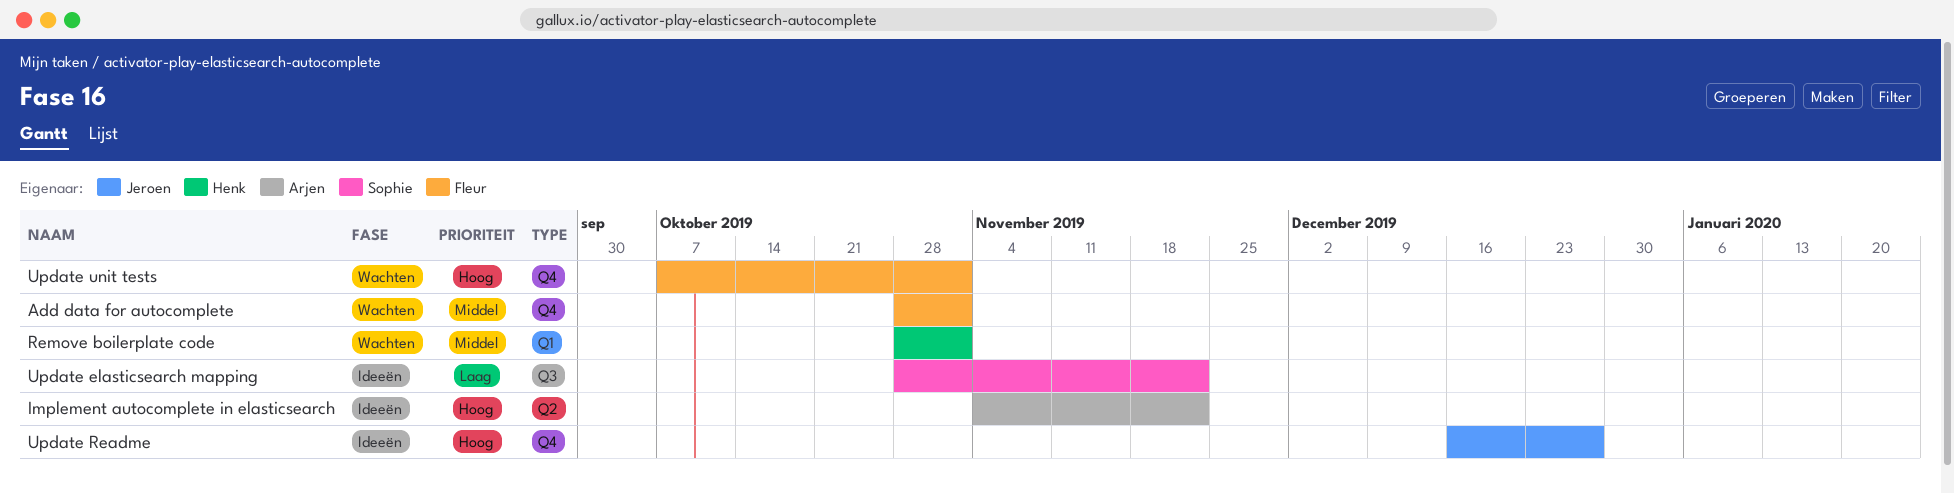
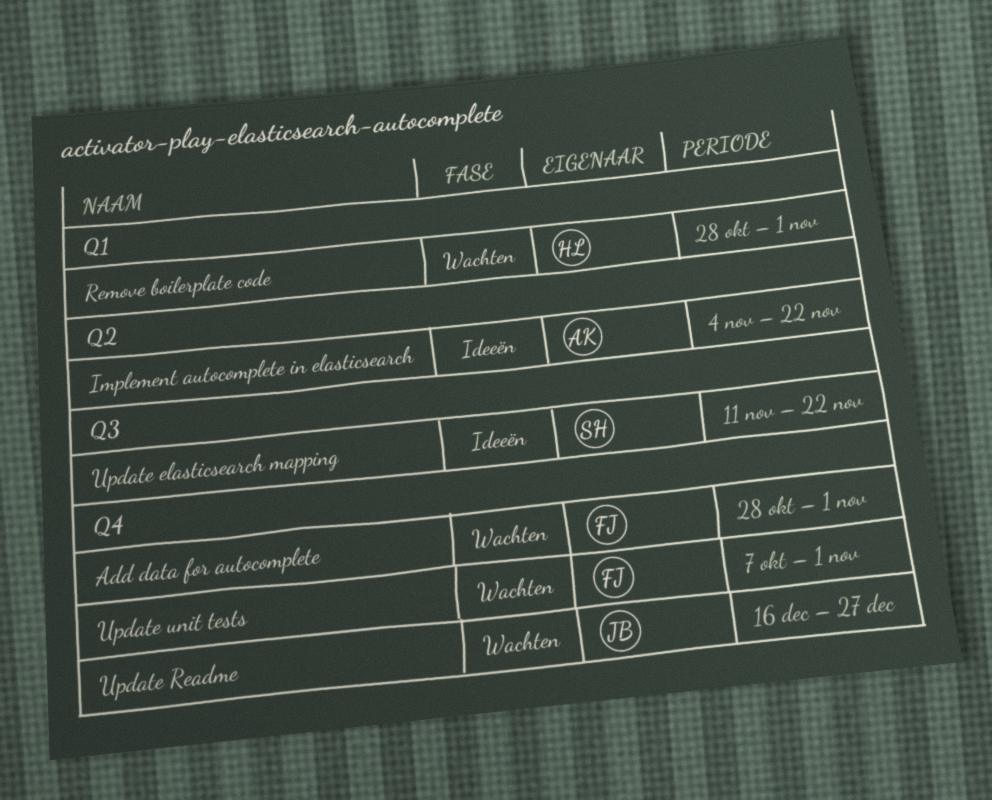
Update elasticsearch mapping, start: Oct 28 -> Nov 11
Update Readme, status: Ideeën -> Wachten

